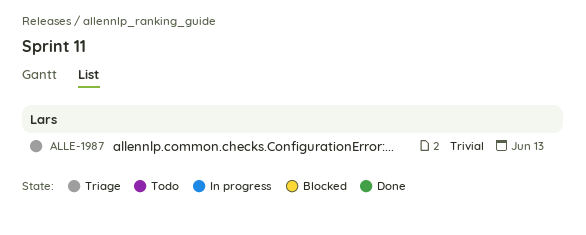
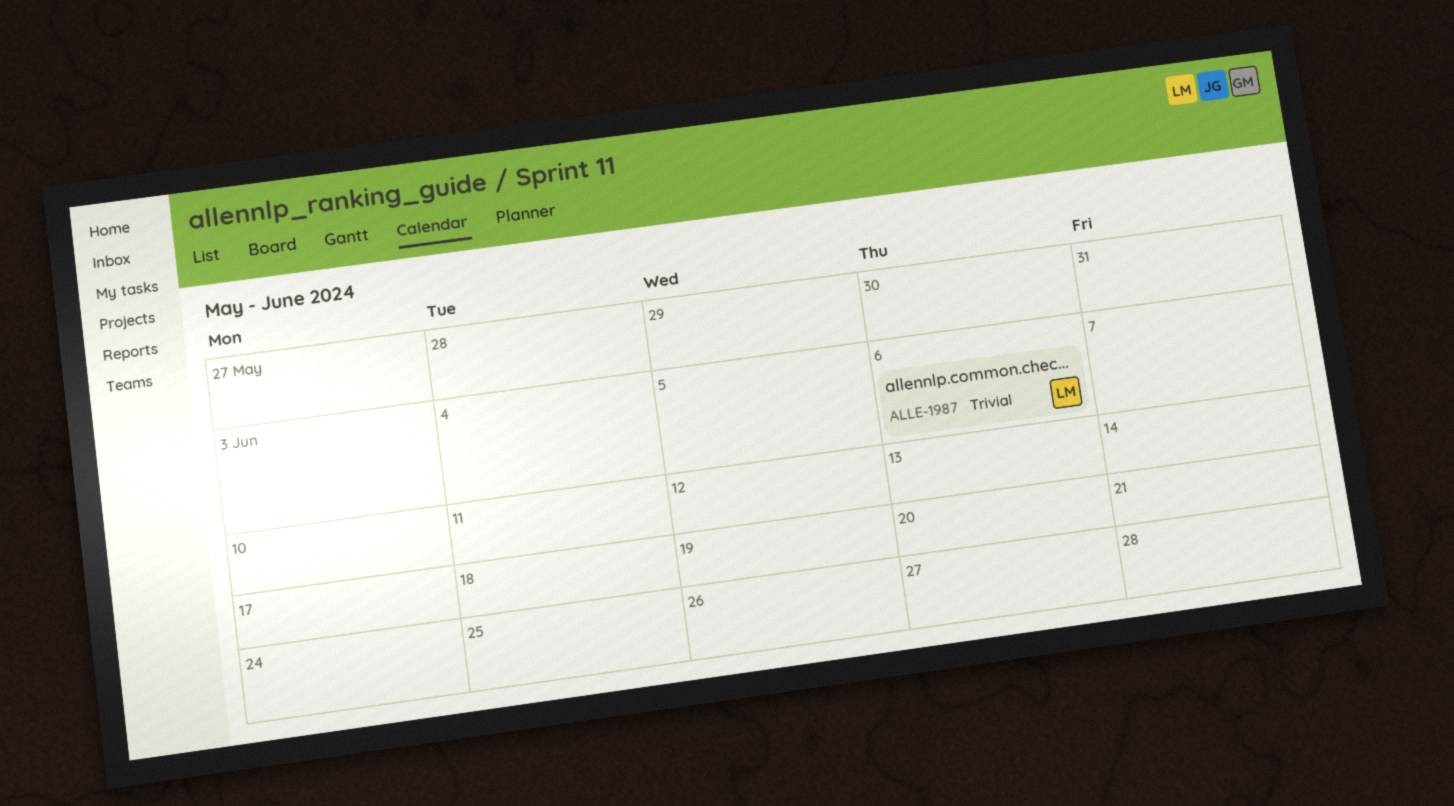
ALLE-1987, due: Jun 13 -> Jun 6

